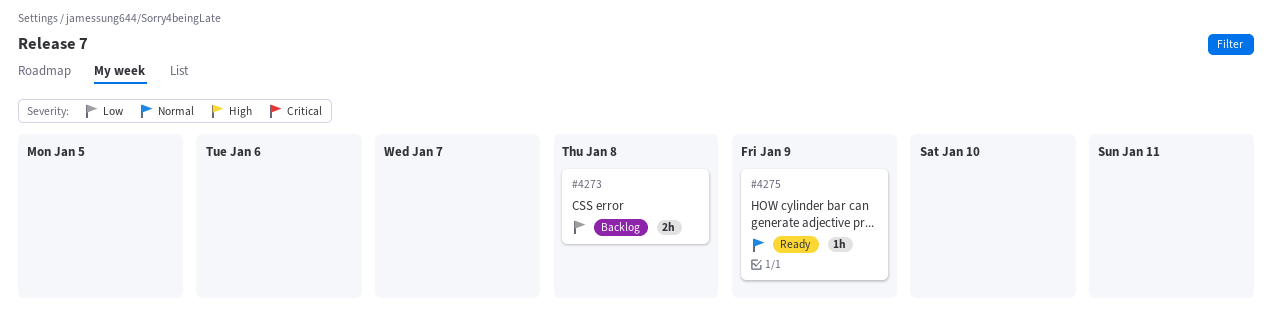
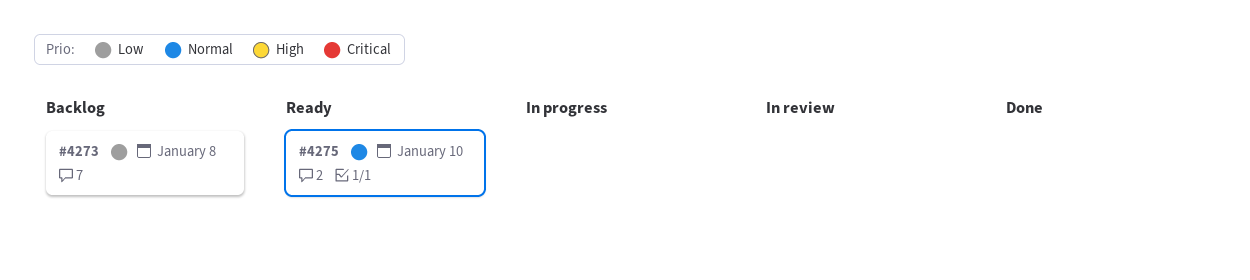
#4275, due: Jan 9 -> Jan 10

